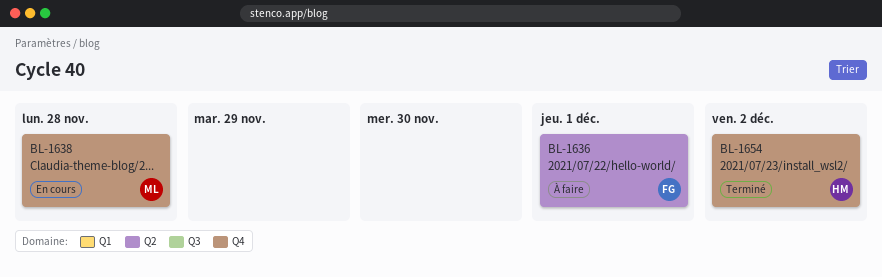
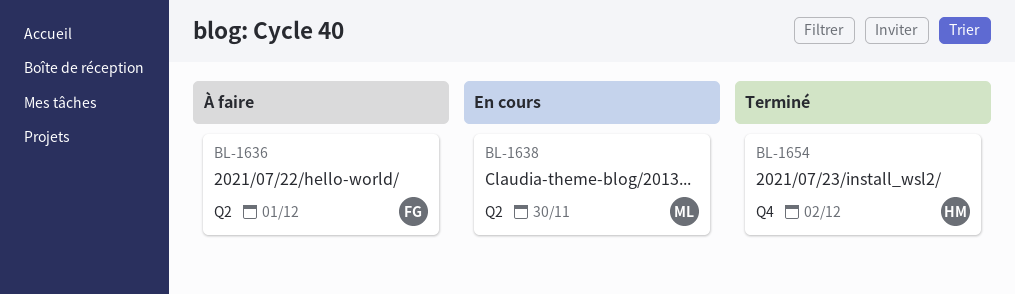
BL-1638, label: Q4 -> Q2
BL-1638, due: Nov 28 -> Nov 30

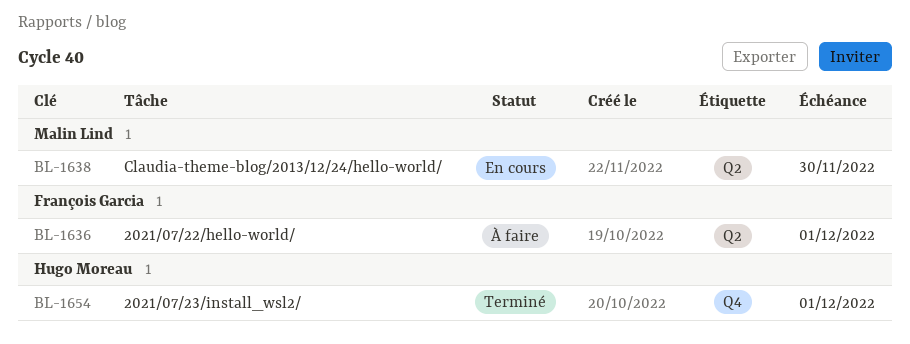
BL-1654, due: Dec 2 -> Dec 1

